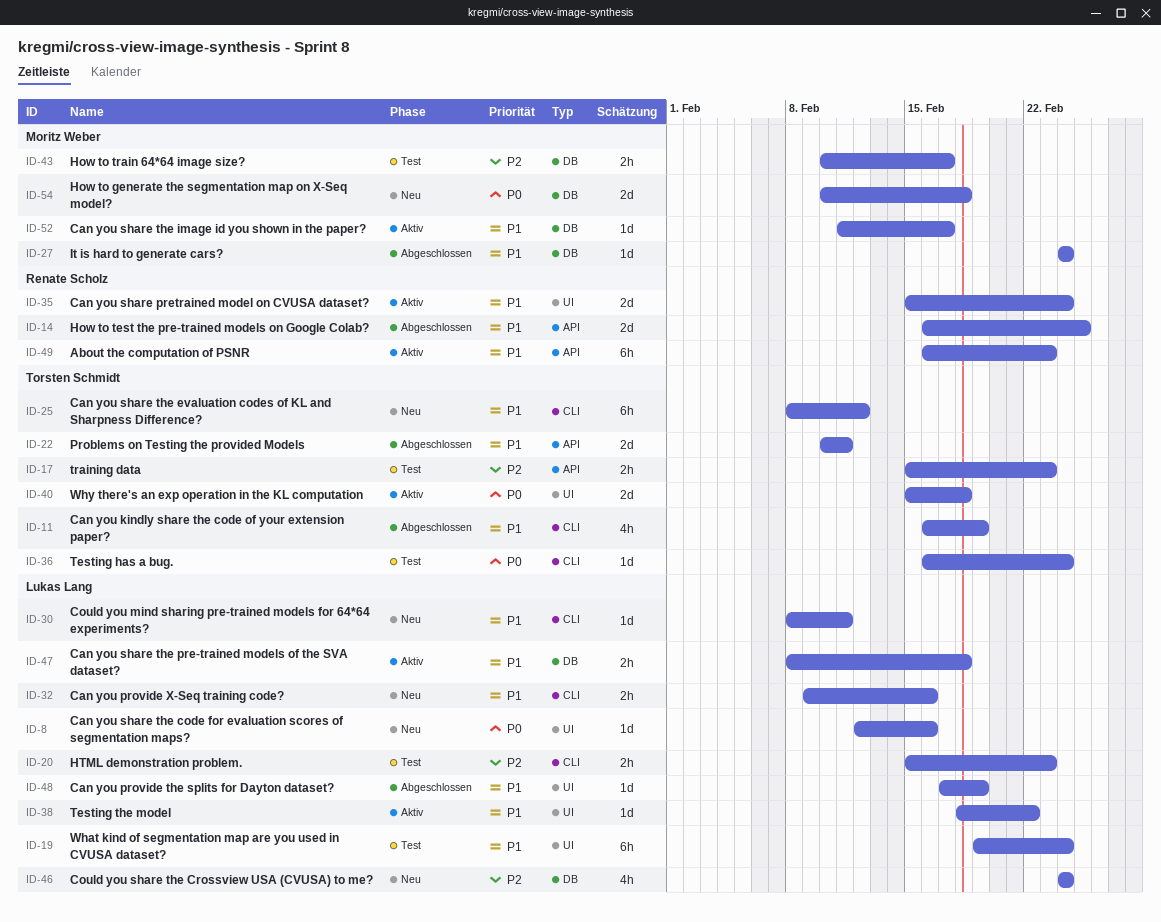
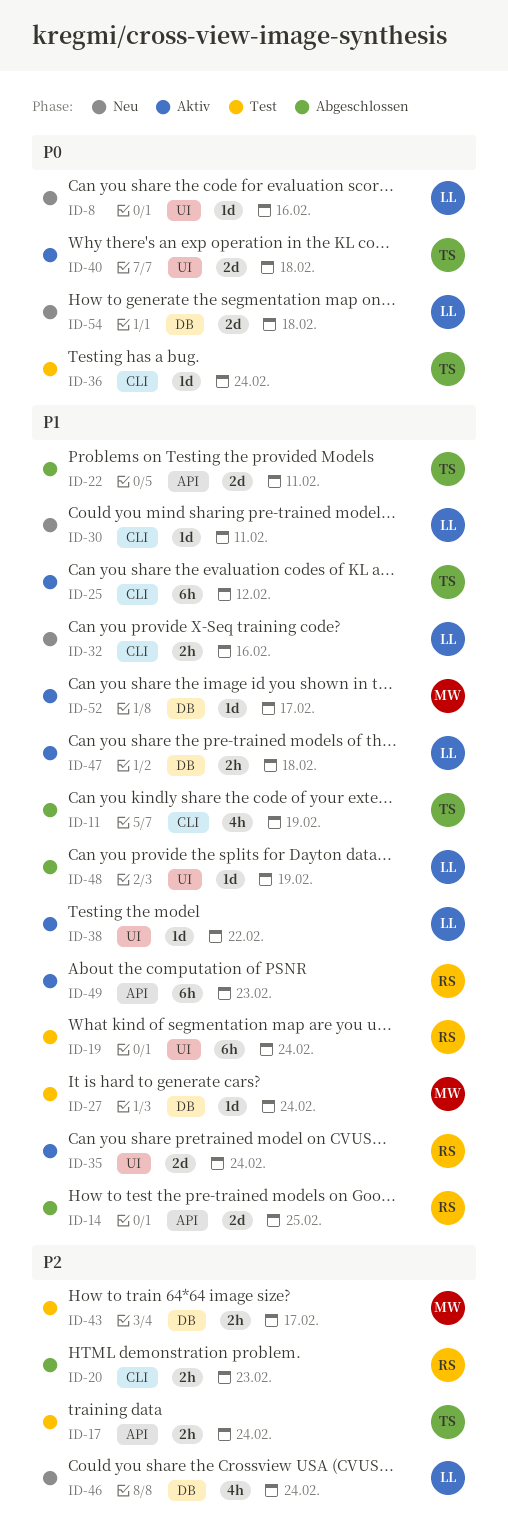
ID-17, due: Feb 23 -> Feb 24
ID-19, owner: Lukas Lang -> Renate Scholz
ID-20, status: Test -> Abgeschlossen
ID-20, owner: Lukas Lang -> Renate Scholz
ID-25, status: Neu -> Aktiv
ID-27, status: Abgeschlossen -> Test
ID-54, owner: Moritz Weber -> Lukas Lang

